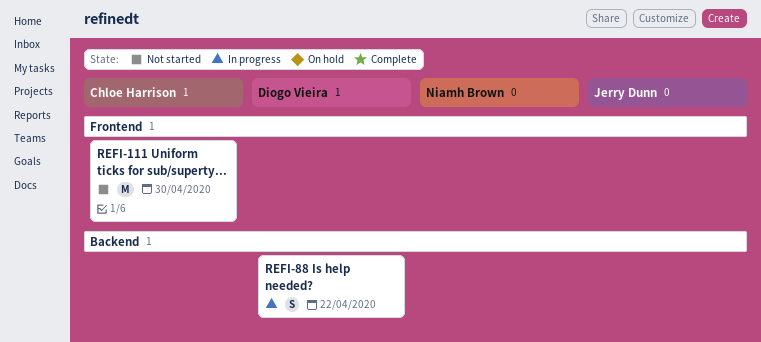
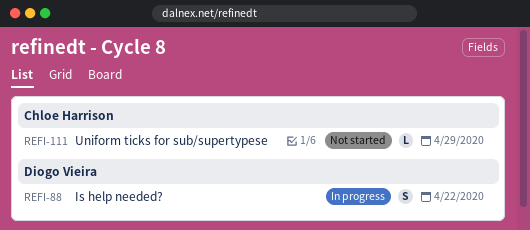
REFI-111, estimate: M -> L
REFI-111, due: Apr 30 -> Apr 29

